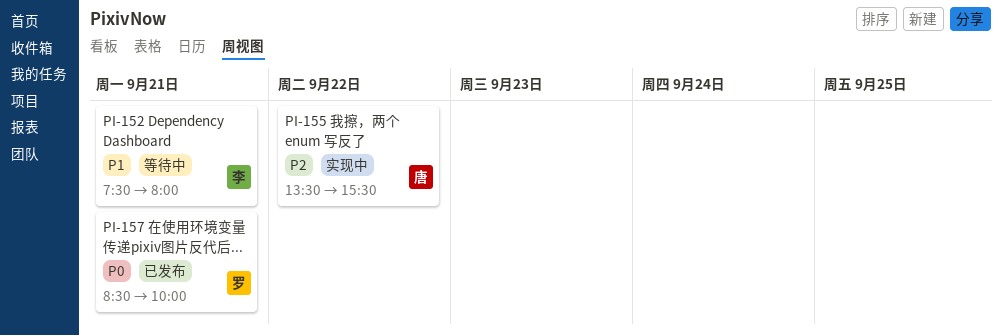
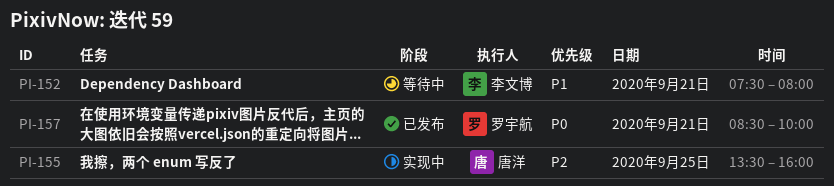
PI-155, day: Sep 22 -> Sep 25
PI-155, ends: 15:30 -> 16:00

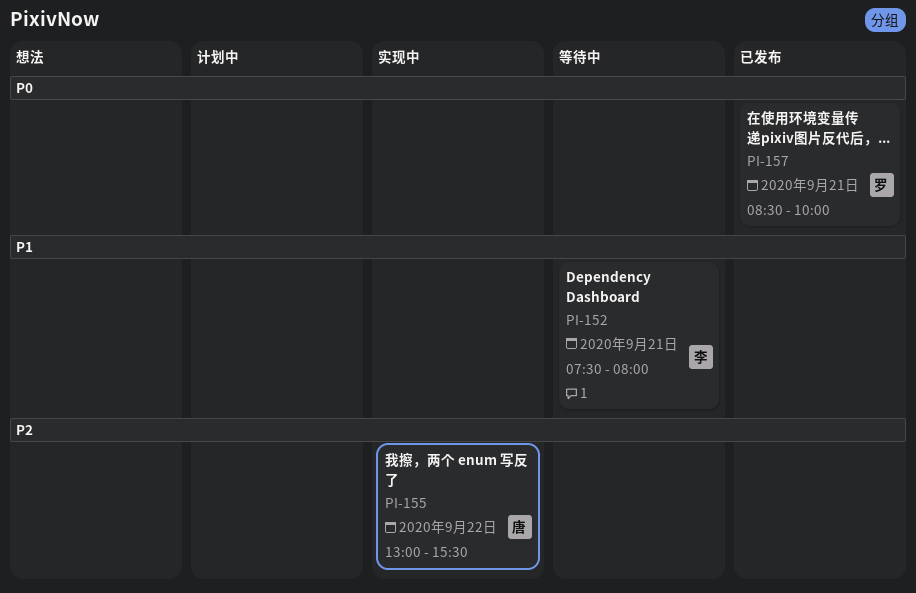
PI-155, day: Sep 25 -> Sep 22
PI-155, begins: 13:30 -> 13:00
PI-155, ends: 16:00 -> 15:30

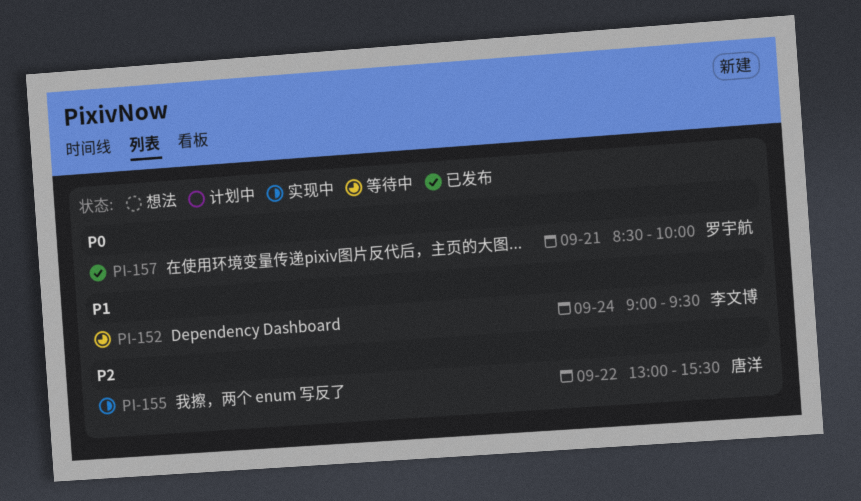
PI-152, day: Sep 21 -> Sep 24
PI-152, begins: 07:30 -> 09:00
PI-152, ends: 08:00 -> 09:30

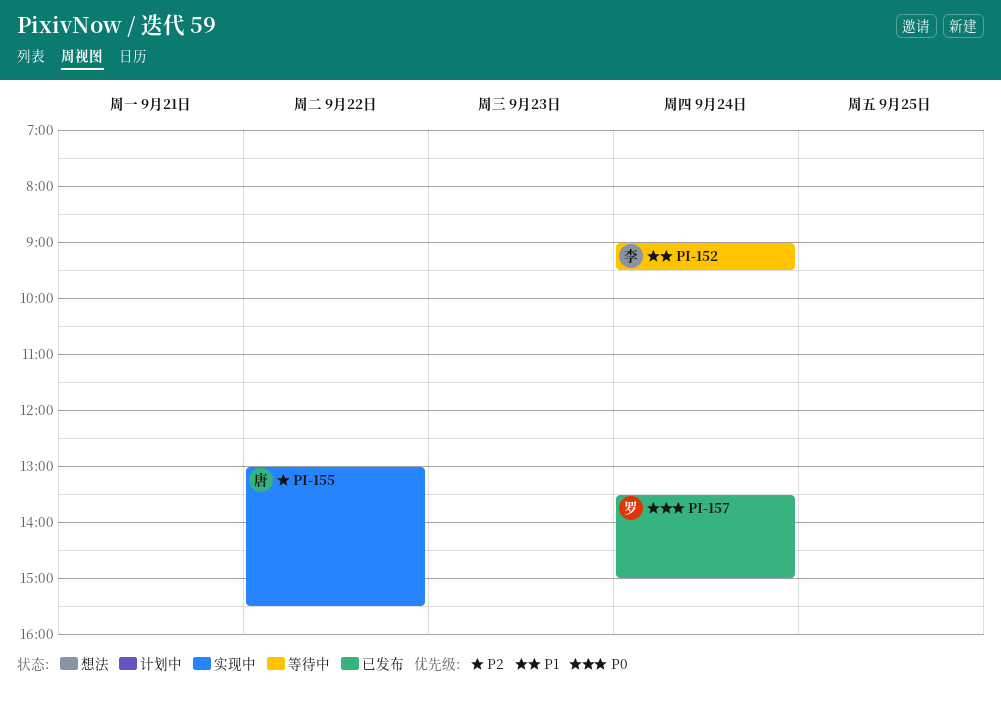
PI-157, day: Sep 21 -> Sep 24
PI-157, begins: 08:30 -> 13:30
PI-157, ends: 10:00 -> 15:00

